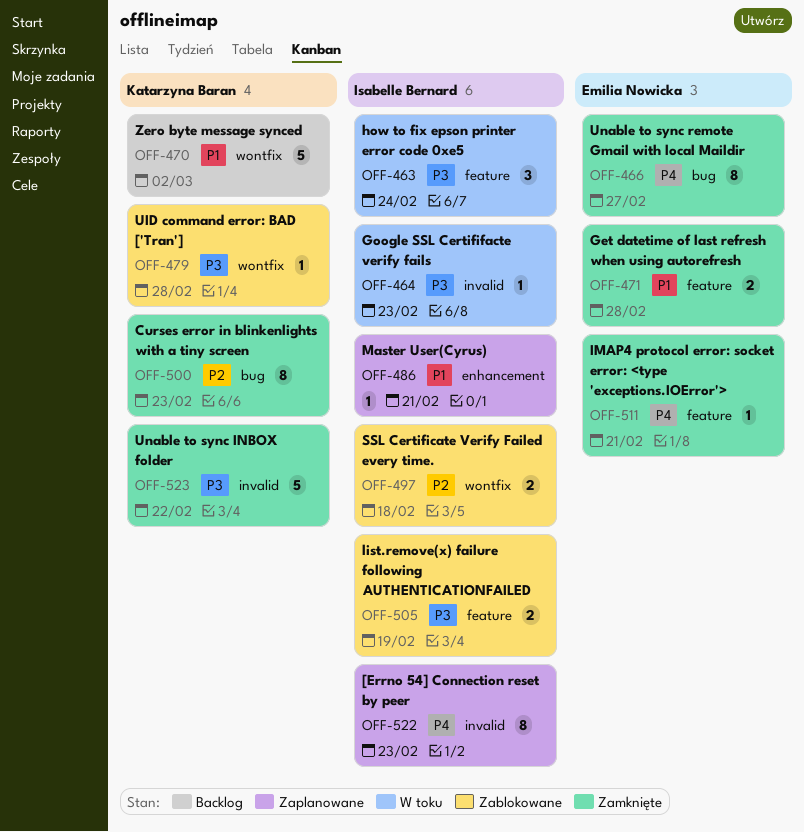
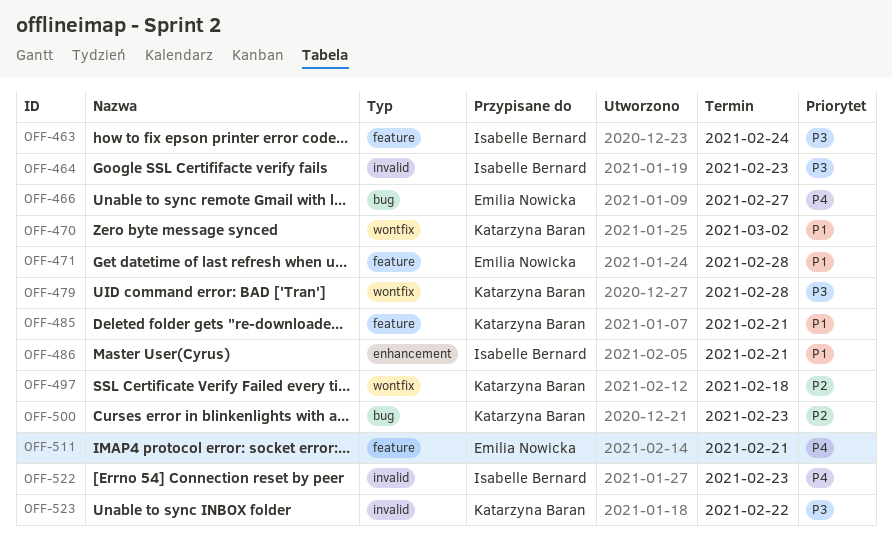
OFF-485: none -> present
OFF-497, owner: Isabelle Bernard -> Katarzyna Baran
OFF-505: present -> none

